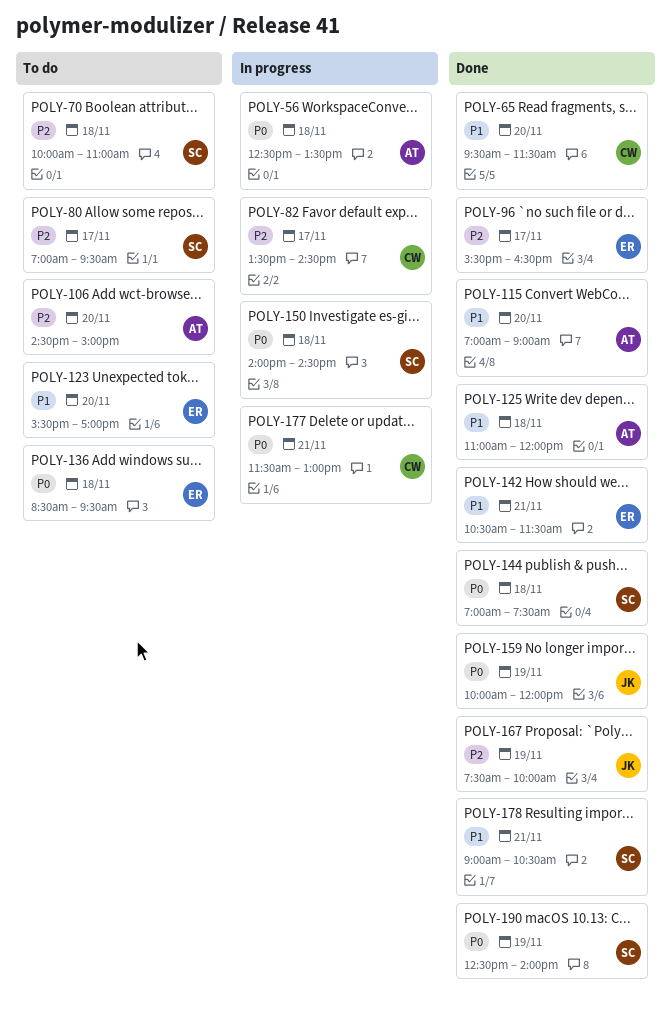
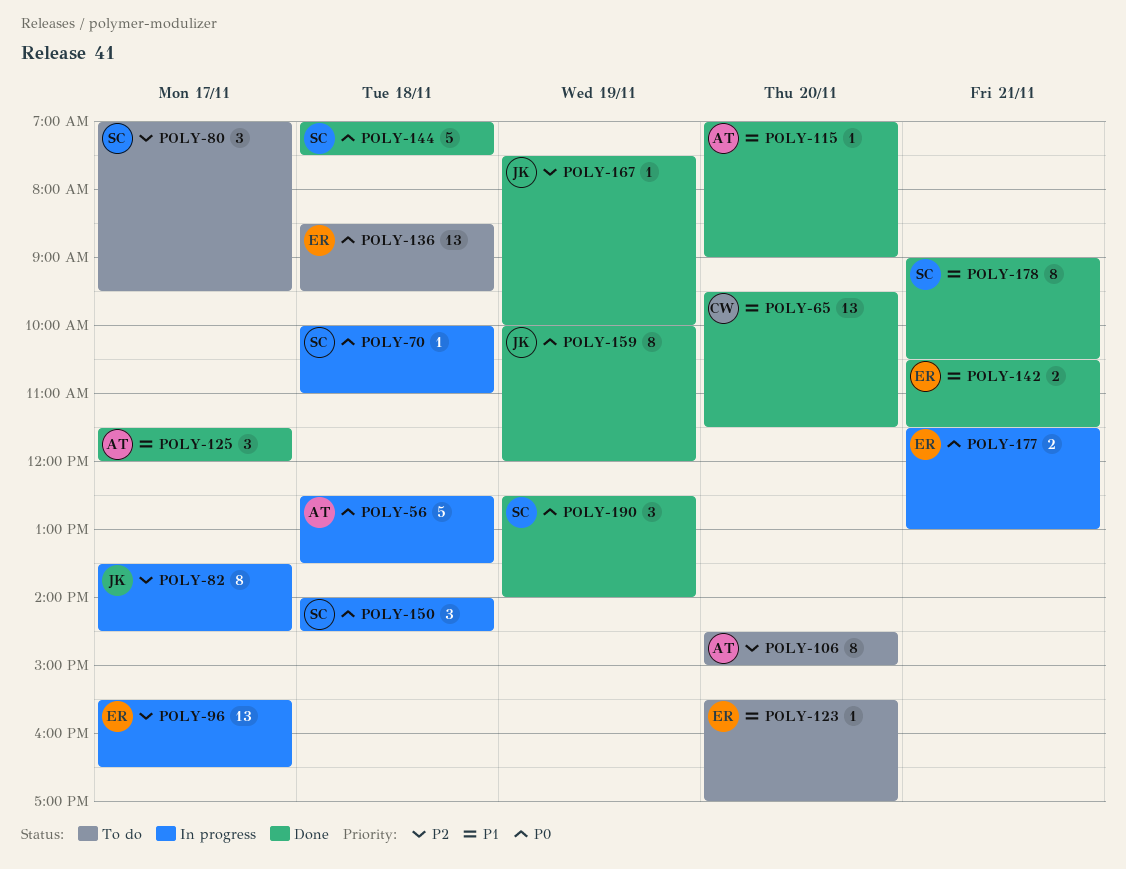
POLY-70, status: To do -> In progress
POLY-70, priority: P2 -> P0
POLY-82, owner: CW -> JK
POLY-96, status: Done -> In progress
POLY-125, day: Nov 18 -> Nov 17
POLY-125, begins: 11:00 -> 11:30
POLY-177, owner: CW -> ER

